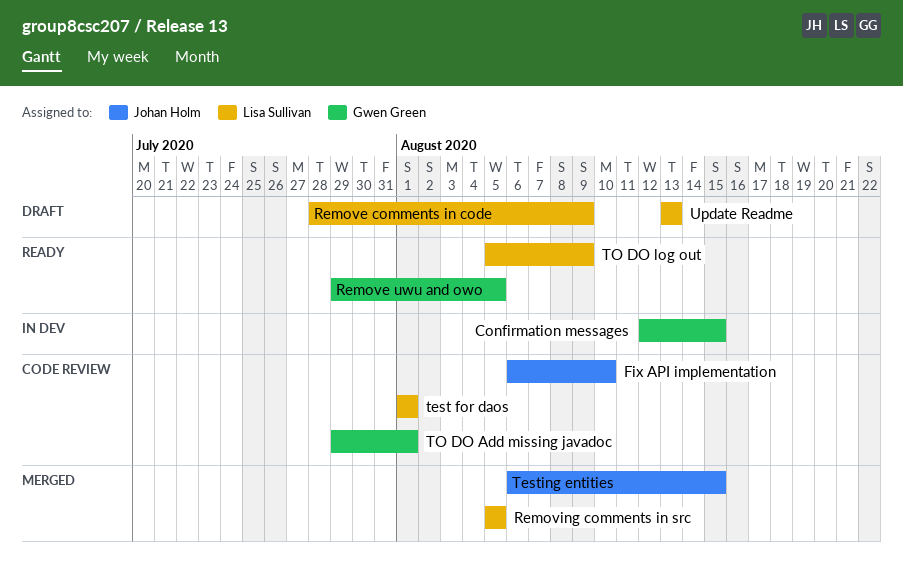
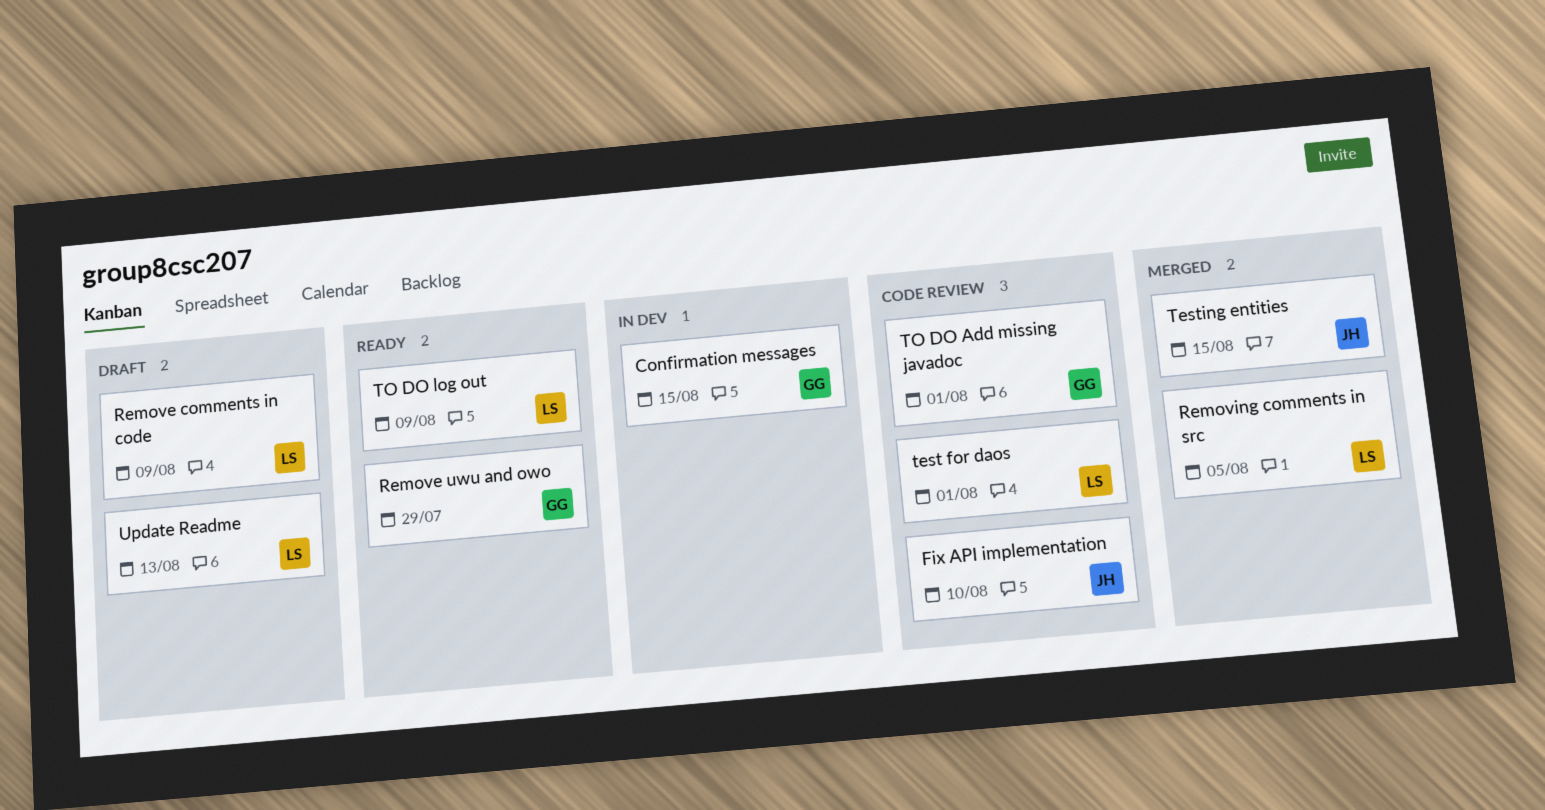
Remove uwu and owo, due: Aug 5 -> Jul 29

